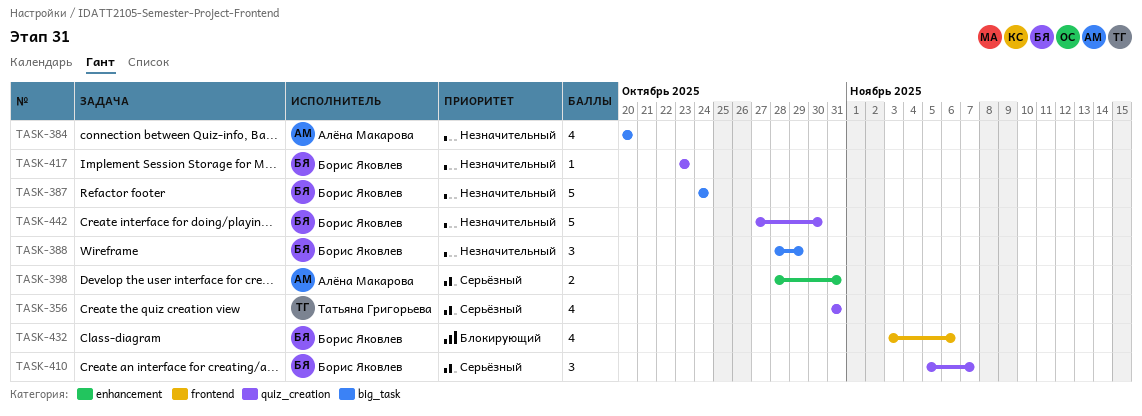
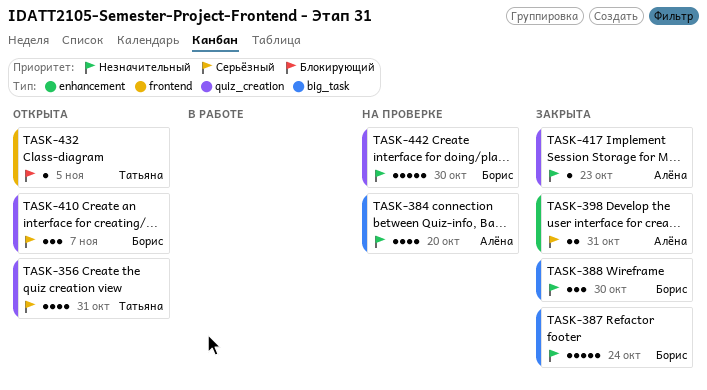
TASK-388, due: Oct 29 -> Oct 30
TASK-417, owner: Борис Яковлев -> Алёна Макарова
TASK-432, owner: Борис Яковлев -> Татьяна Григорьева
TASK-432, estimate: 4 -> 1
TASK-432, due: Nov 6 -> Nov 5

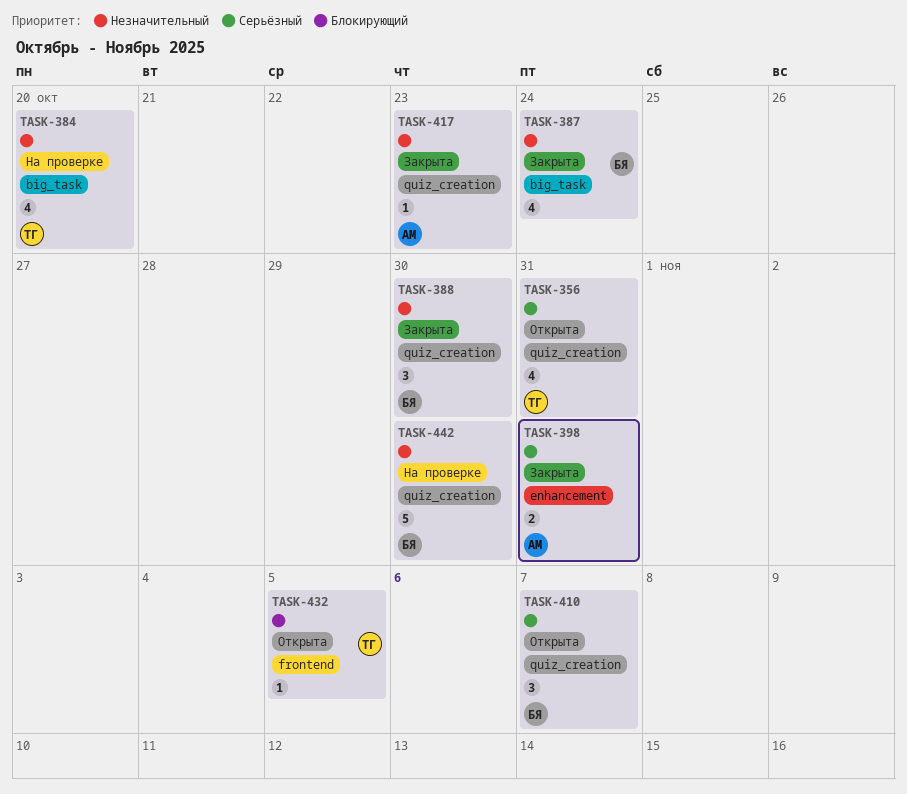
TASK-384, owner: Алёна -> Татьяна
TASK-387, estimate: 5 -> 4
TASK-388, label: big_task -> quiz_creation

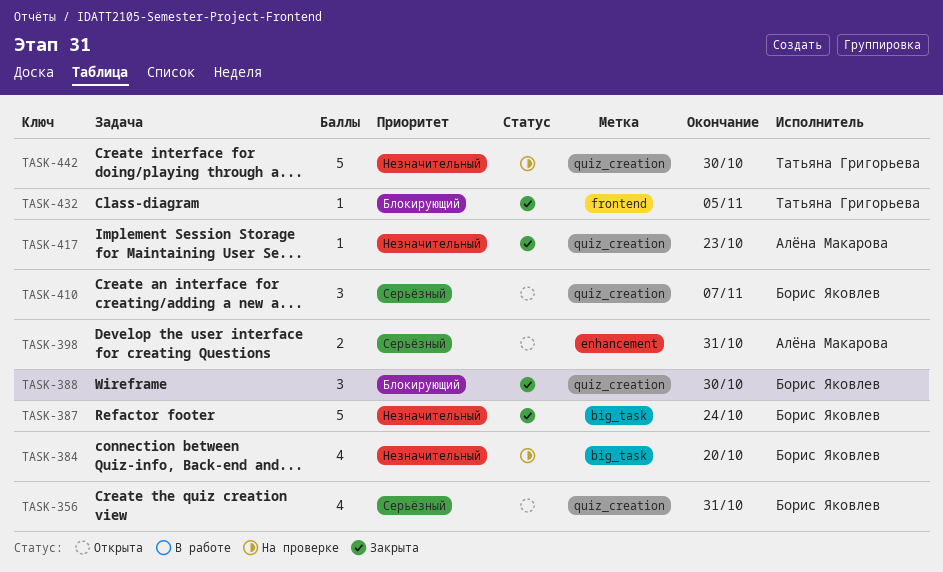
TASK-356, owner: Татьяна Григорьева -> Борис Яковлев
TASK-384, owner: Татьяна Григорьева -> Борис Яковлев
TASK-387, estimate: 4 -> 5
TASK-388, priority: Незначительный -> Блокирующий
TASK-398, status: Закрыта -> Открыта
TASK-432, status: Открыта -> Закрыта
TASK-442, owner: Борис Яковлев -> Татьяна Григорьева

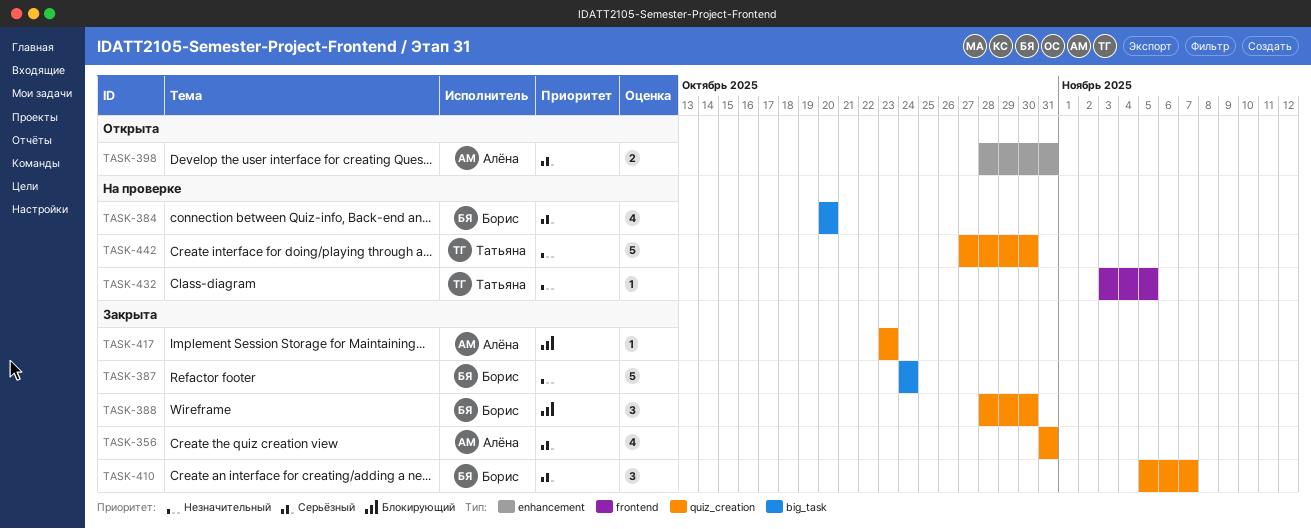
TASK-356, status: Открыта -> Закрыта
TASK-356, owner: Борис Яковлев -> Алёна Макарова
TASK-384, priority: Незначительный -> Серьёзный
TASK-410, status: Открыта -> Закрыта
TASK-417, priority: Незначительный -> Блокирующий
TASK-432, status: Закрыта -> На проверке
TASK-432, priority: Блокирующий -> Незначительный

